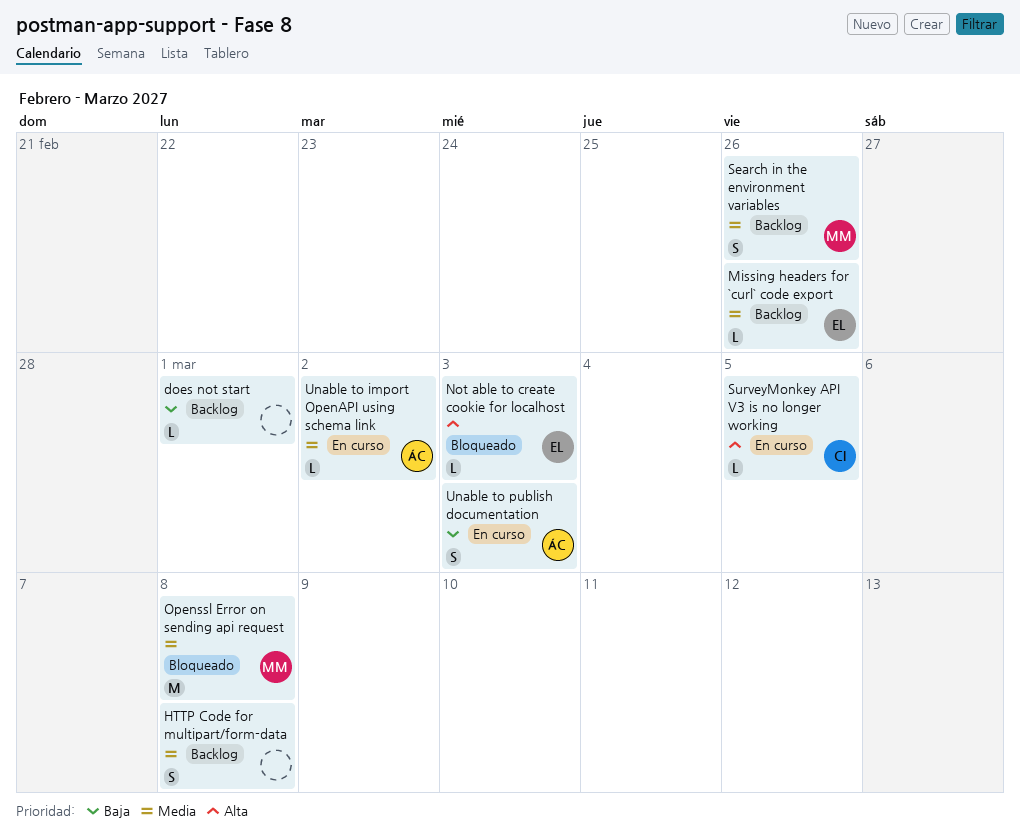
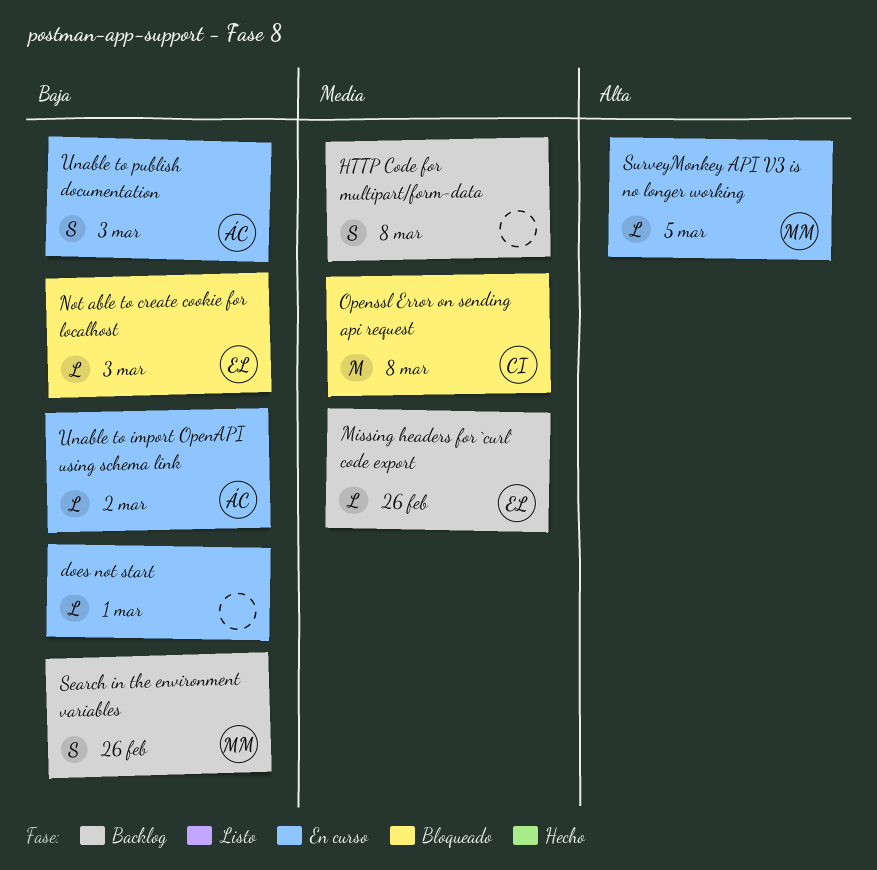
does not start, status: Backlog -> En curso
Not able to create cookie for localhost, priority: Alta -> Baja
Openssl Error on sending api request, owner: MM -> CI
Search in the environment variables, priority: Media -> Baja
SurveyMonkey API V3 is no longer working, owner: CI -> MM
Unable to import OpenAPI using schema link, priority: Media -> Baja

